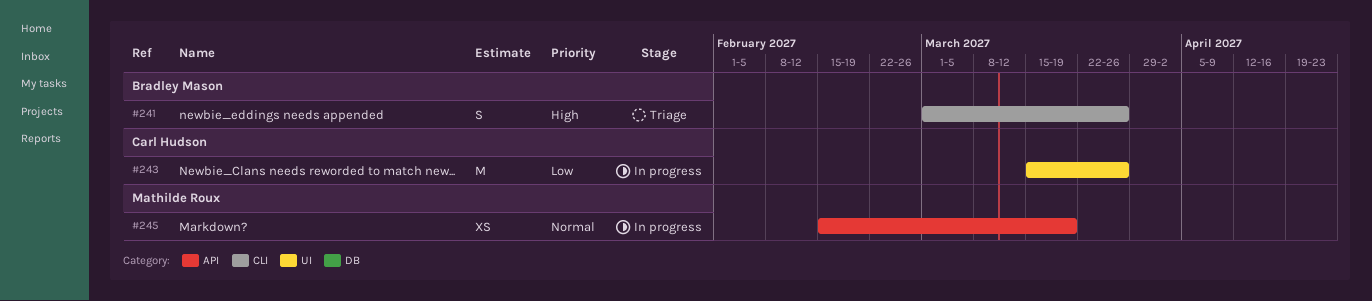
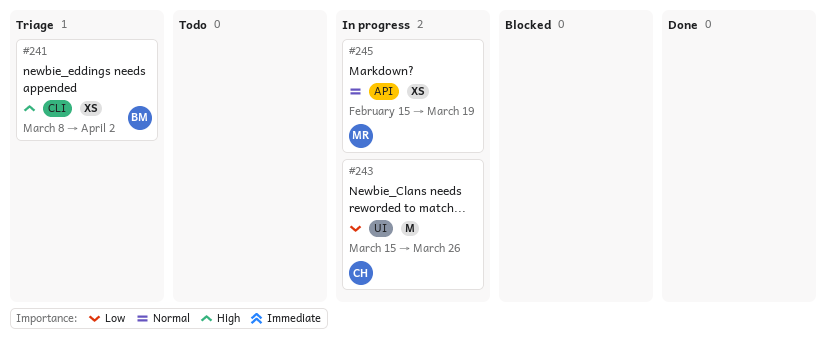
#241, estimate: S -> XS
#241, start: Mar 1 -> Mar 8
#241, due: Mar 26 -> Apr 2

